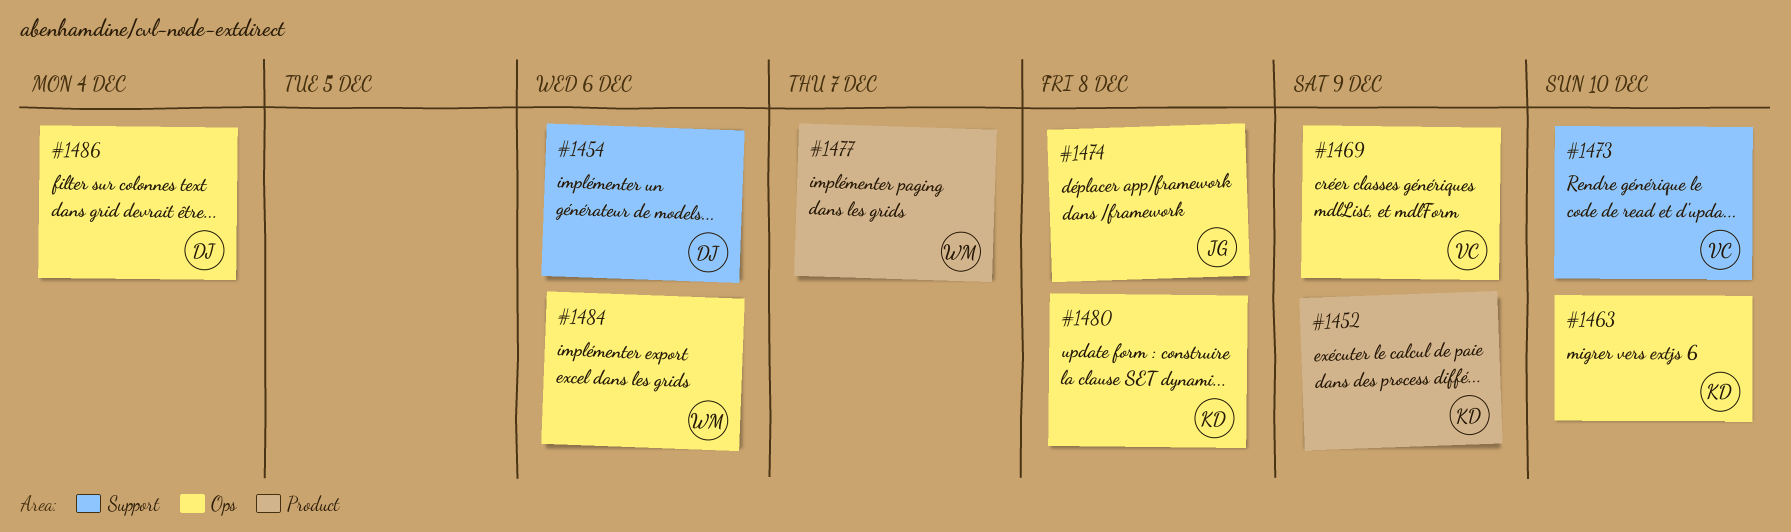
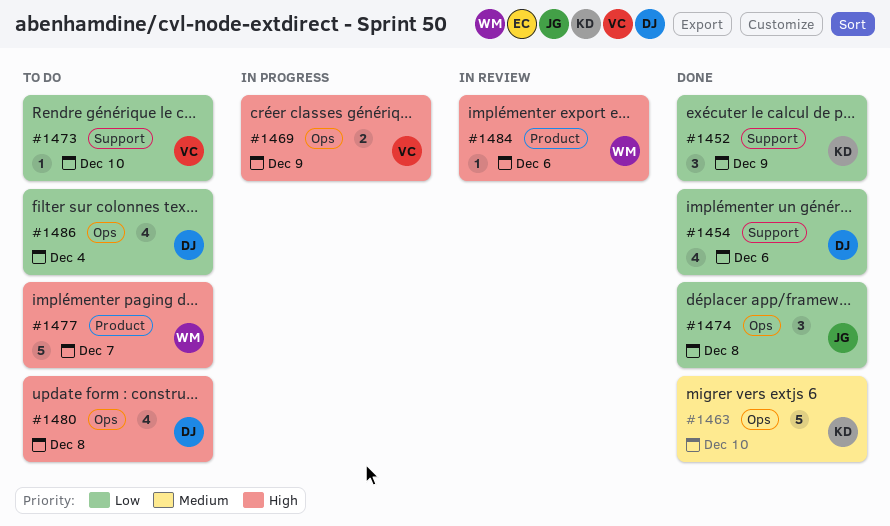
#1452, label: Product -> Support
#1480, owner: KD -> DJ
#1484, label: Ops -> Product

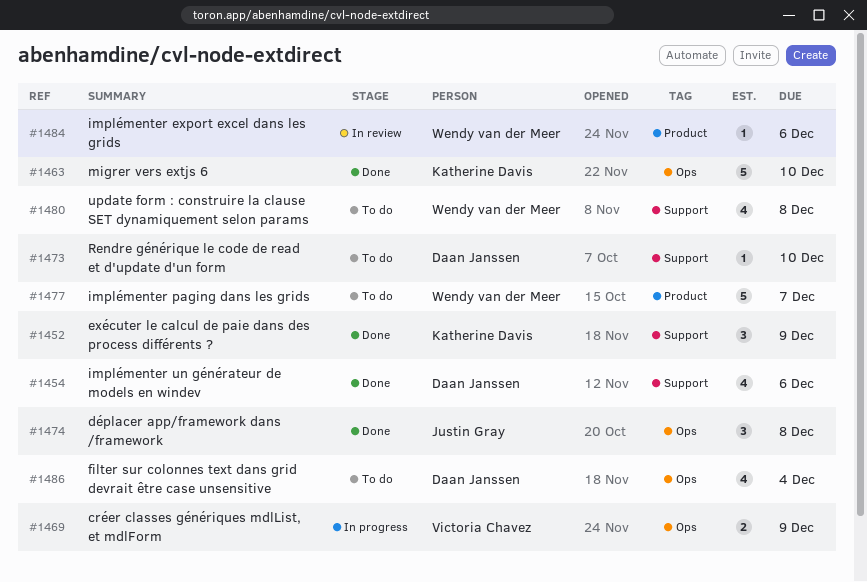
#1473, owner: Victoria Chavez -> Daan Janssen
#1480, owner: Daan Janssen -> Wendy van der Meer
#1480, label: Ops -> Support

